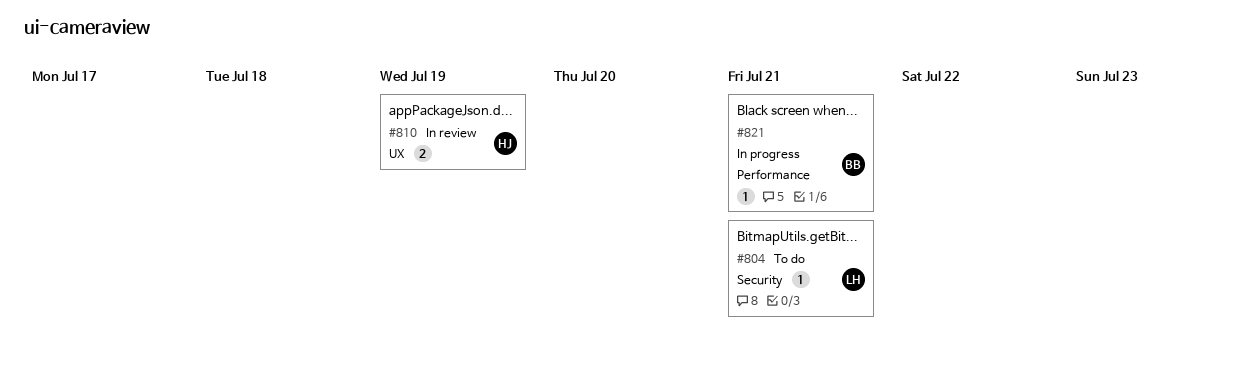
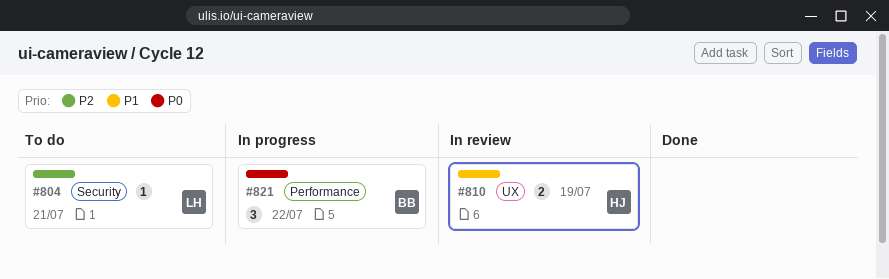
#821, estimate: 1 -> 3
#821, due: Jul 21 -> Jul 22

